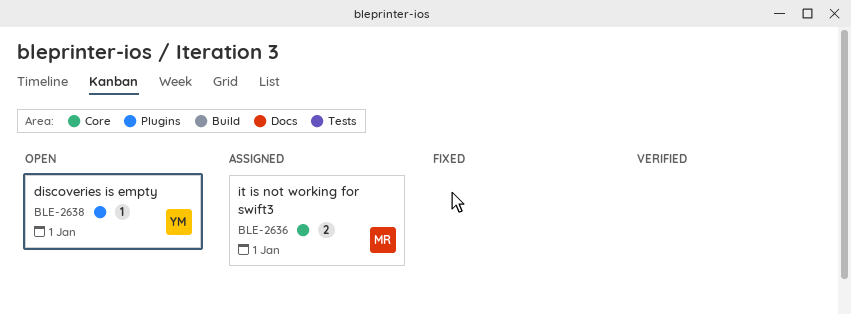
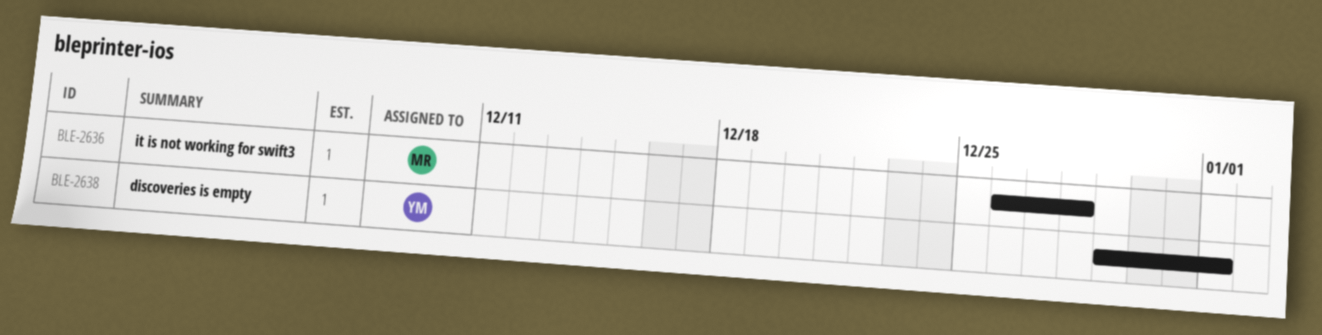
BLE-2636, estimate: 2 -> 1
BLE-2636, due: Jan 1 -> Dec 28

